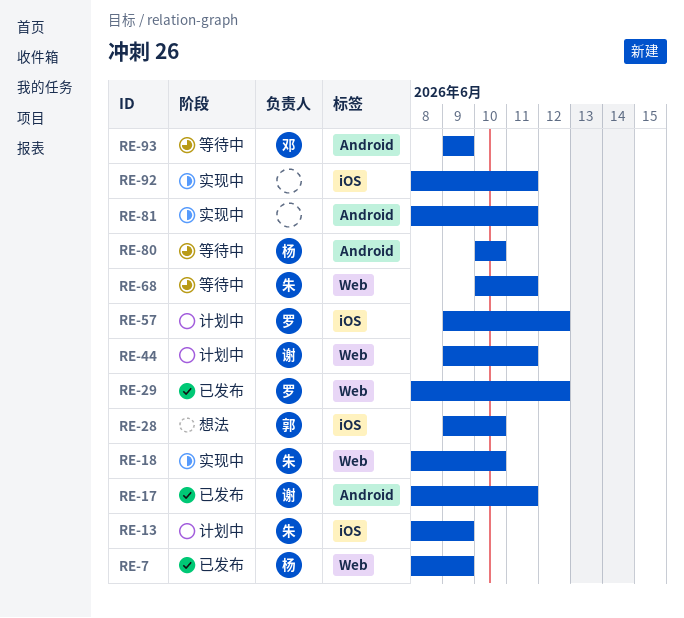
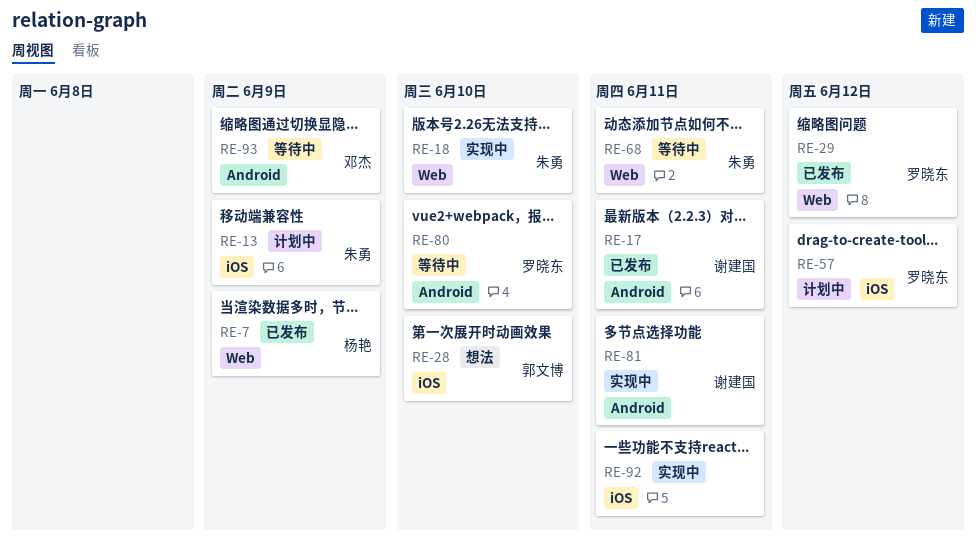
RE-44: present -> none
RE-80, owner: 杨艳 -> 罗晓东
RE-81, owner: none -> 谢建国

